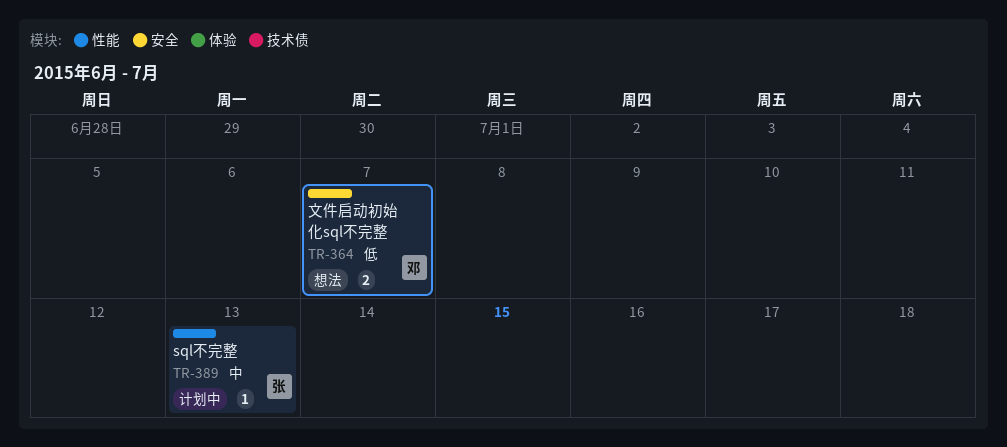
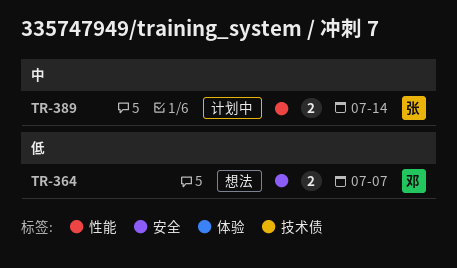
TR-389, estimate: 1 -> 2
TR-389, due: Jul 13 -> Jul 14

